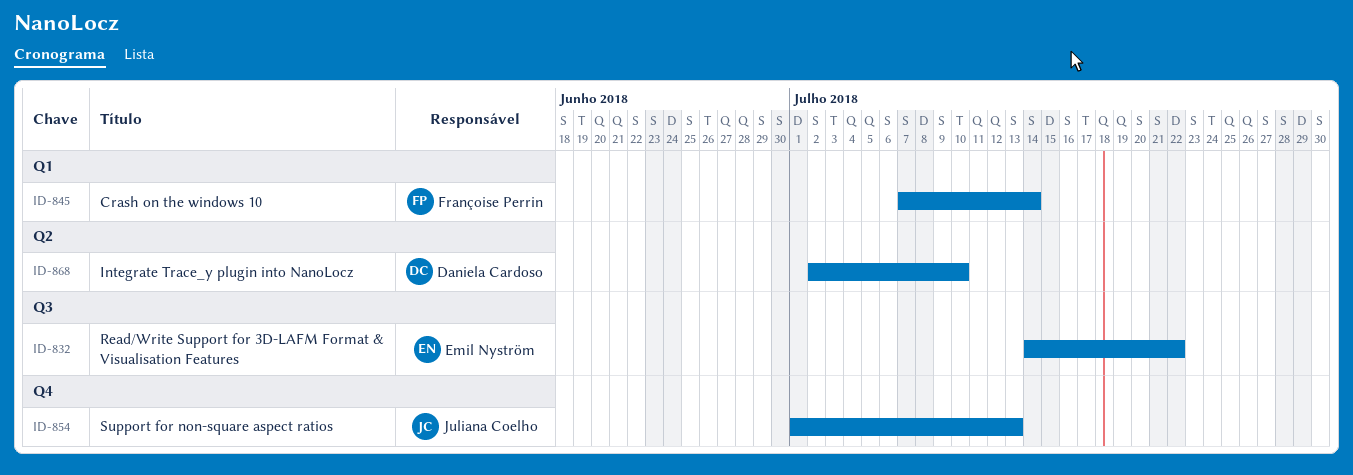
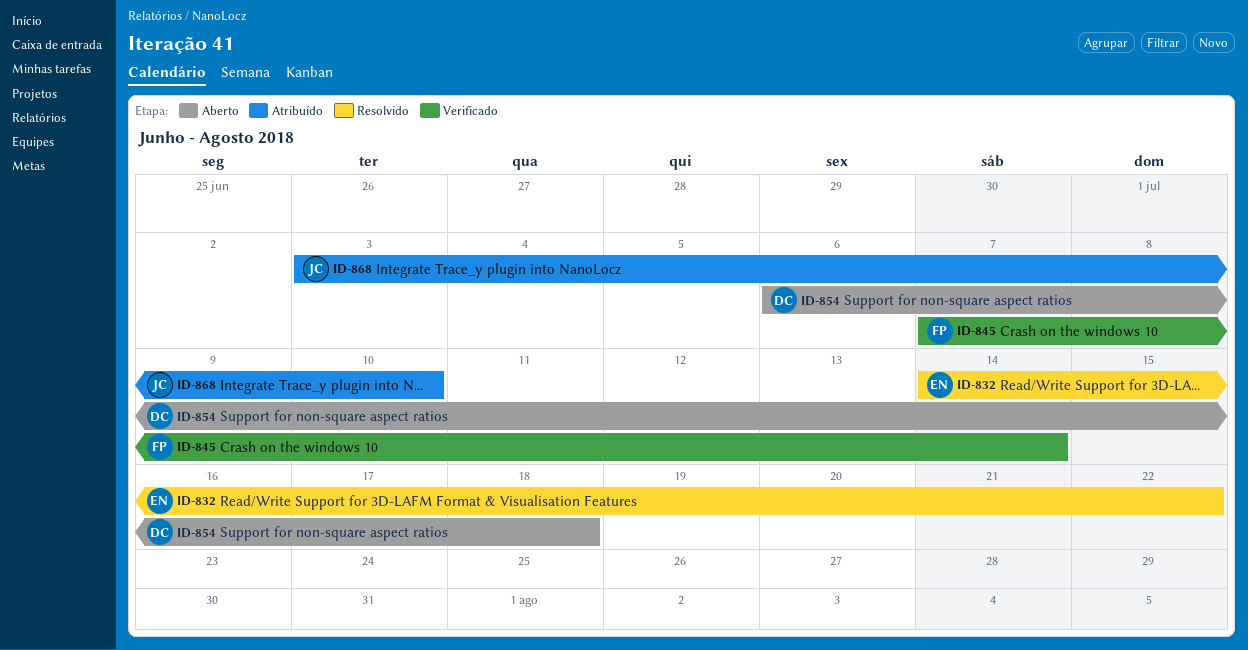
ID-854, owner: Juliana Coelho -> Daniela Cardoso
ID-854, start: Jul 1 -> Jul 6
ID-854, due: Jul 13 -> Jul 18
ID-868, owner: Daniela Cardoso -> Juliana Coelho
ID-868, start: Jul 2 -> Jul 3

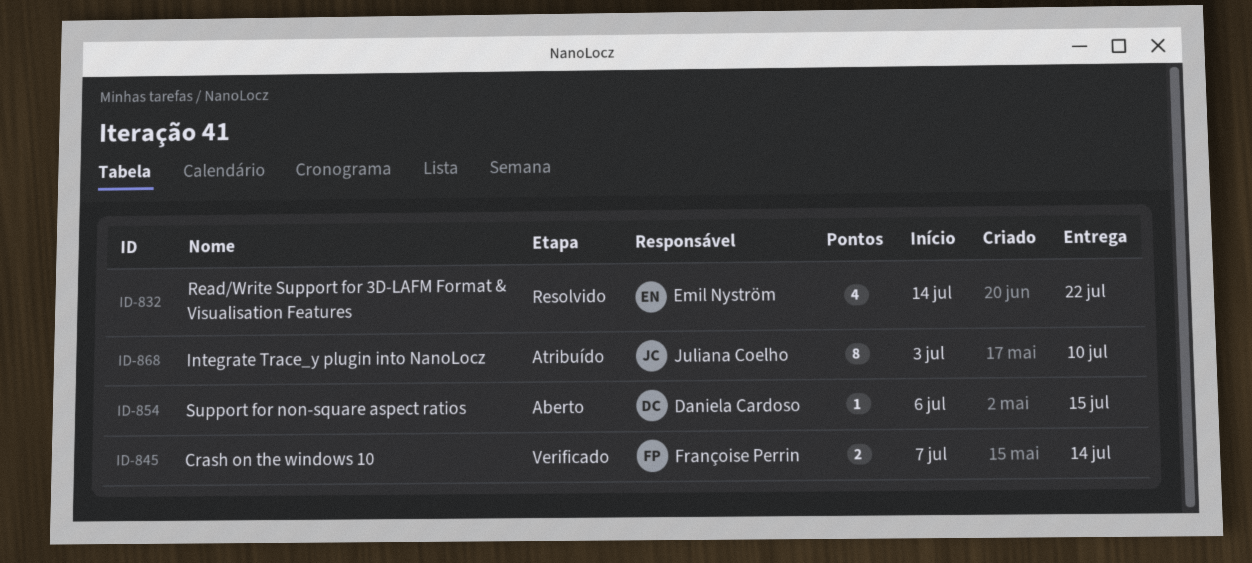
ID-854, due: Jul 18 -> Jul 15

